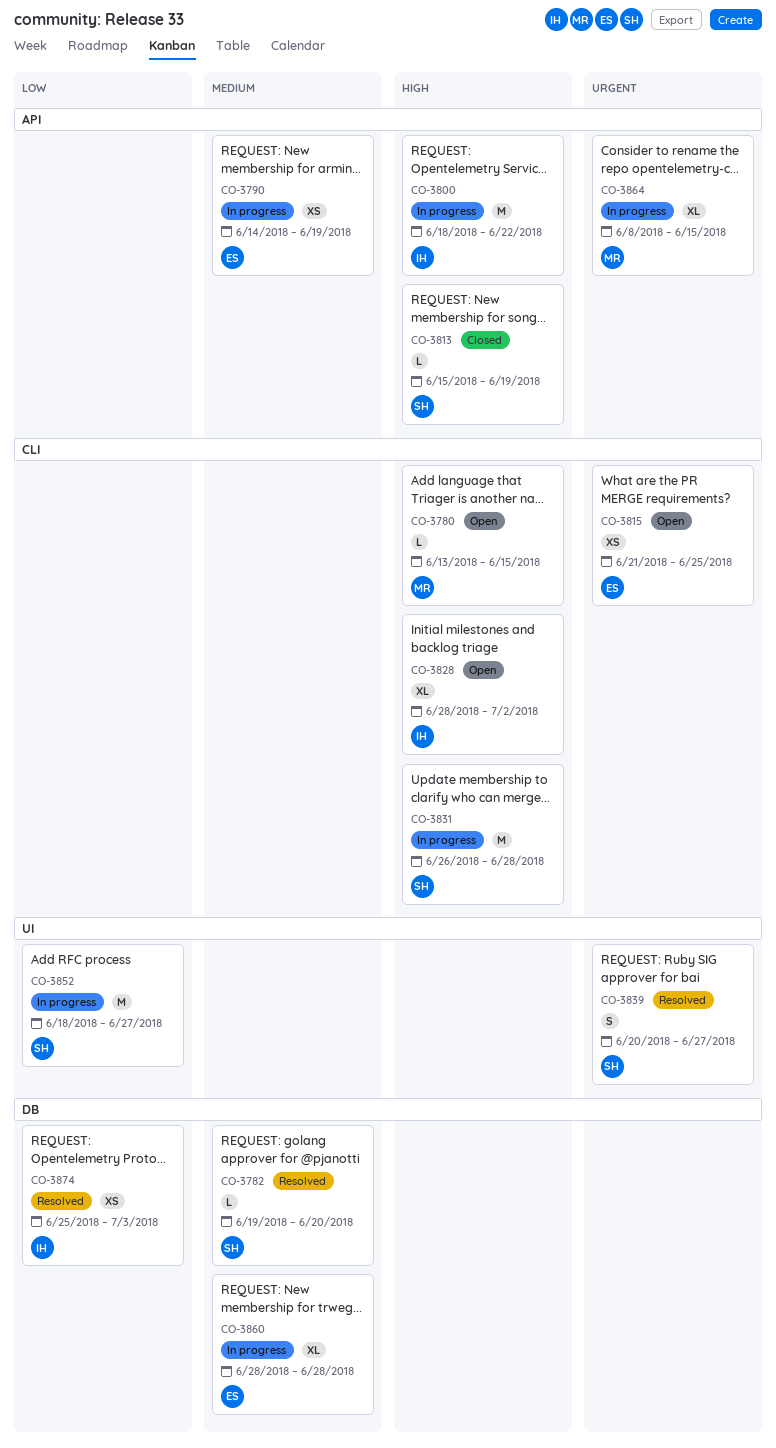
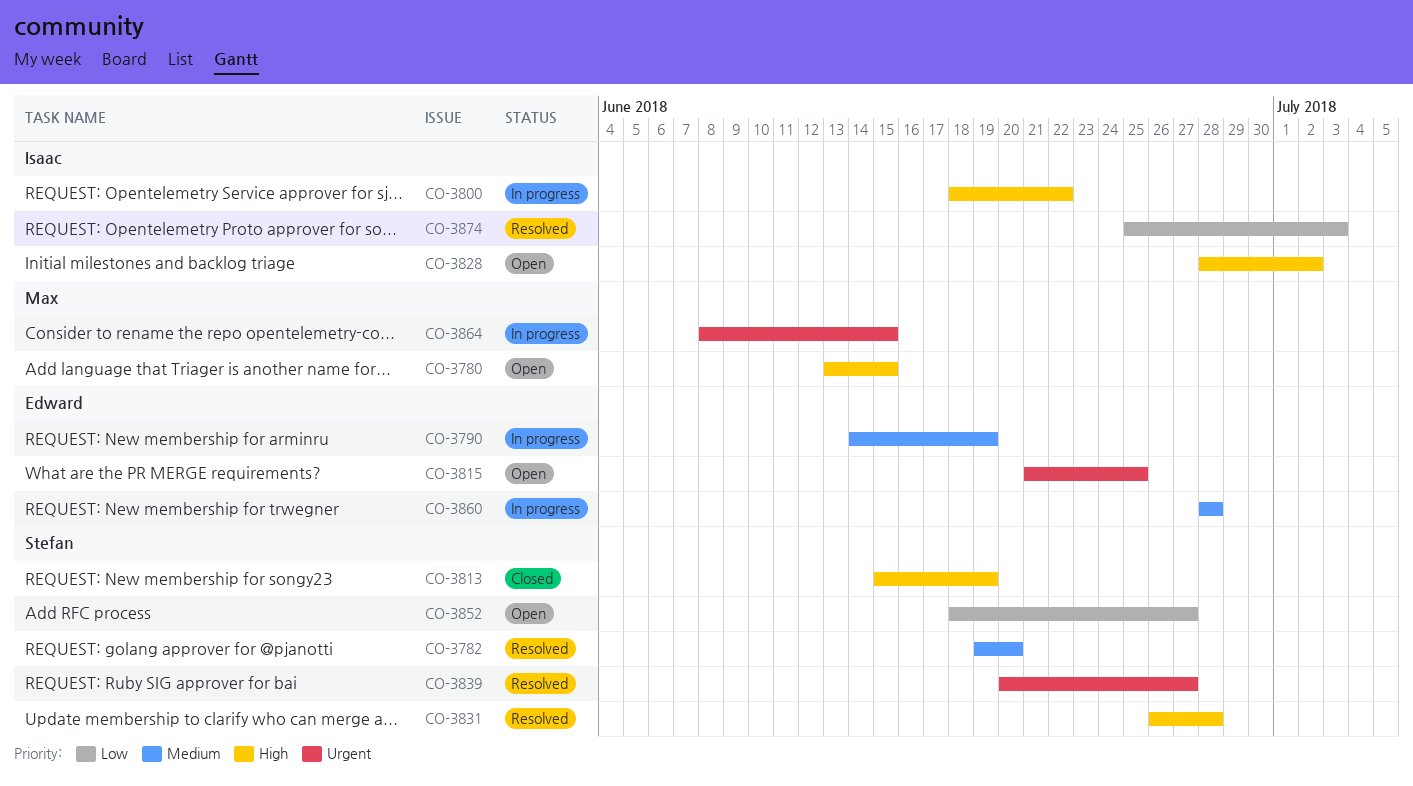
CO-3831, status: In progress -> Resolved
CO-3852, status: In progress -> Open

